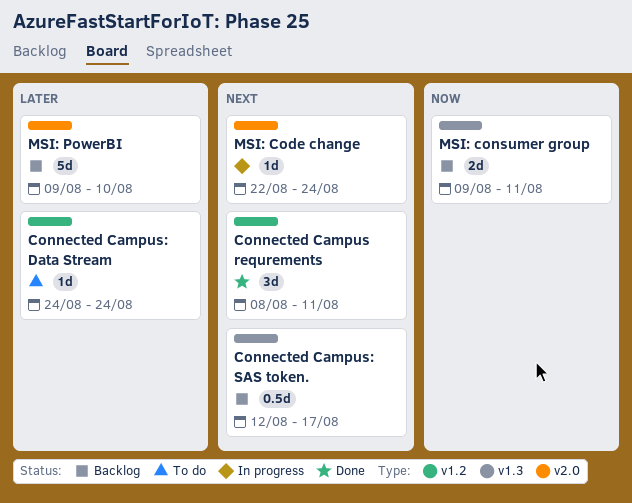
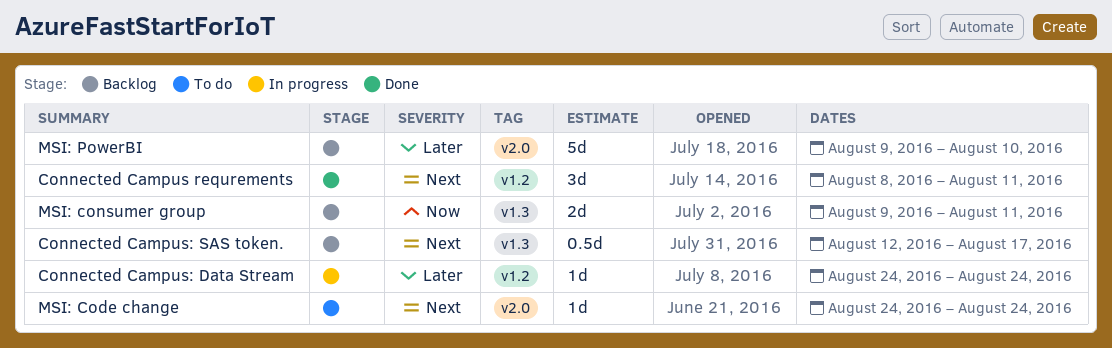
Connected Campus: Data Stream, status: To do -> In progress
MSI: Code change, status: In progress -> To do
MSI: Code change, start: Aug 22 -> Aug 24

